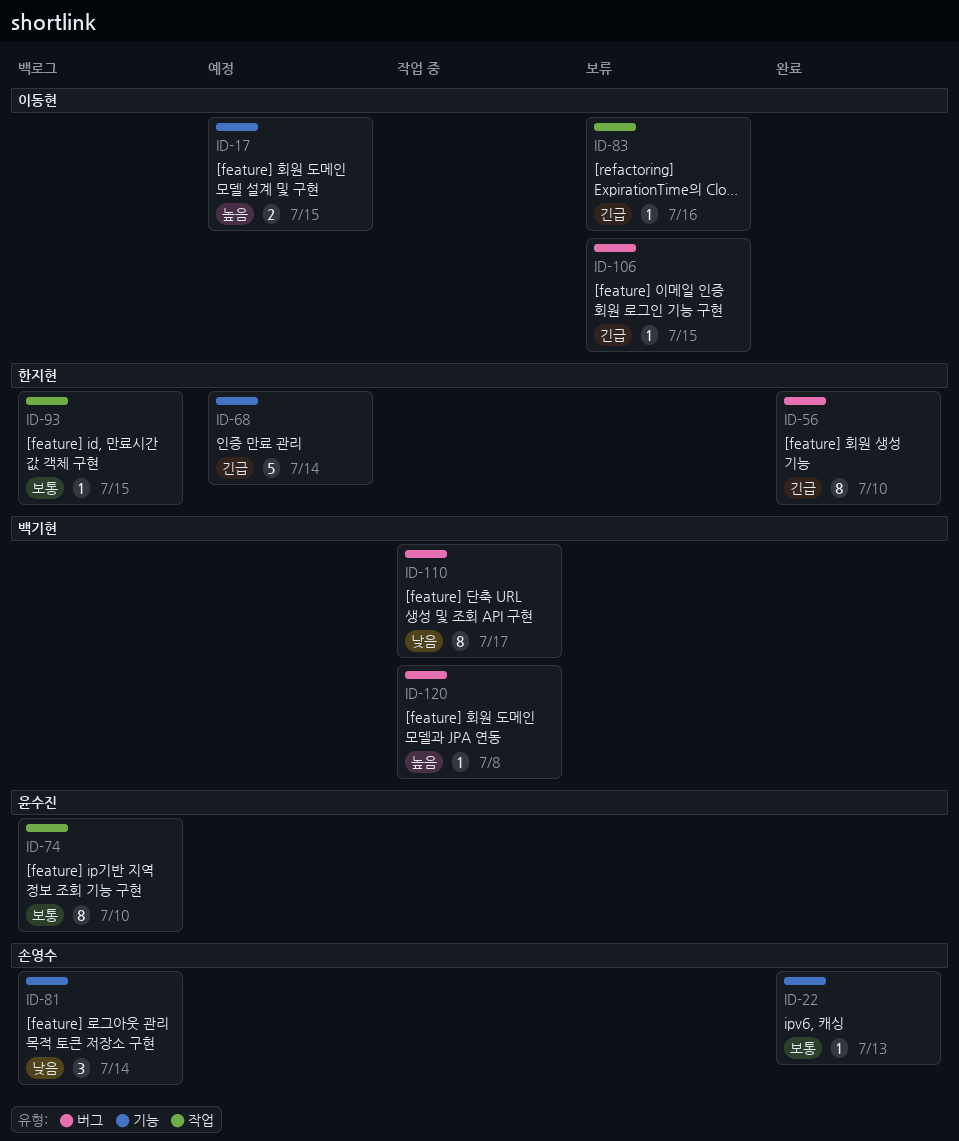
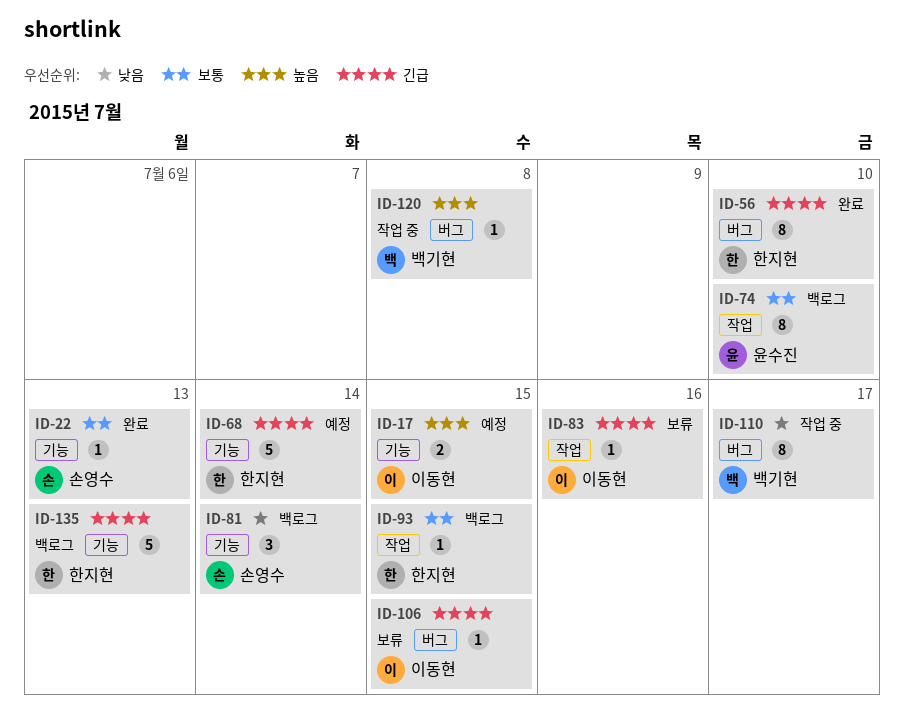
ID-135: none -> present

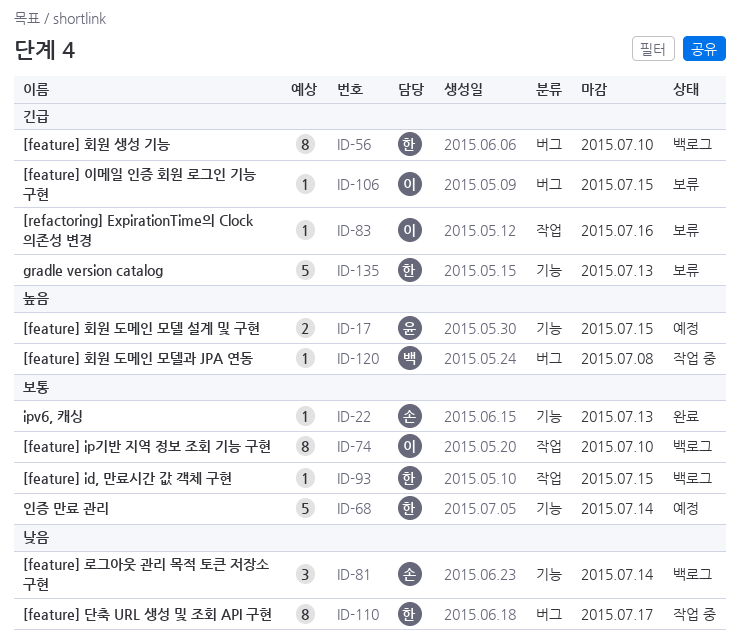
ID-17, owner: 이동현 -> 윤수진
ID-56, status: 완료 -> 백로그
ID-68, priority: 긴급 -> 보통
ID-74, owner: 윤수진 -> 이동현
ID-110, owner: 백기현 -> 한지현
ID-135, status: 백로그 -> 보류

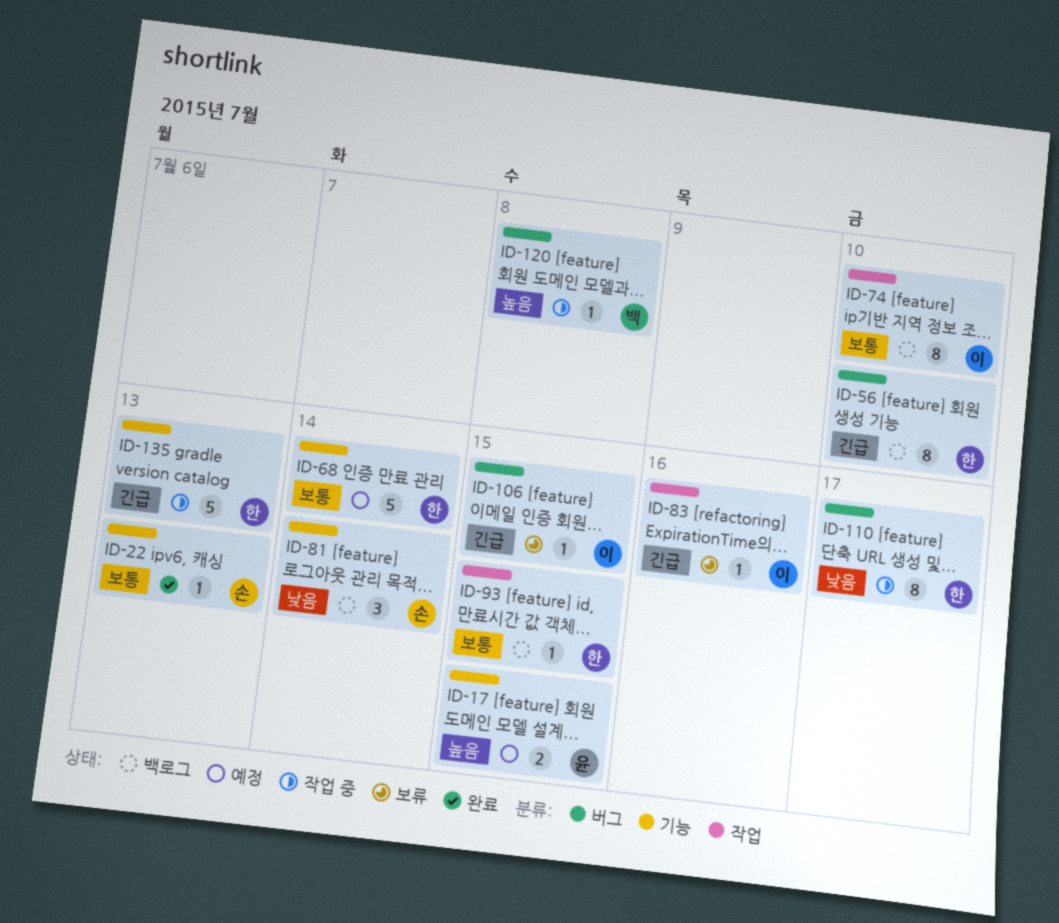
ID-135, status: 보류 -> 작업 중

